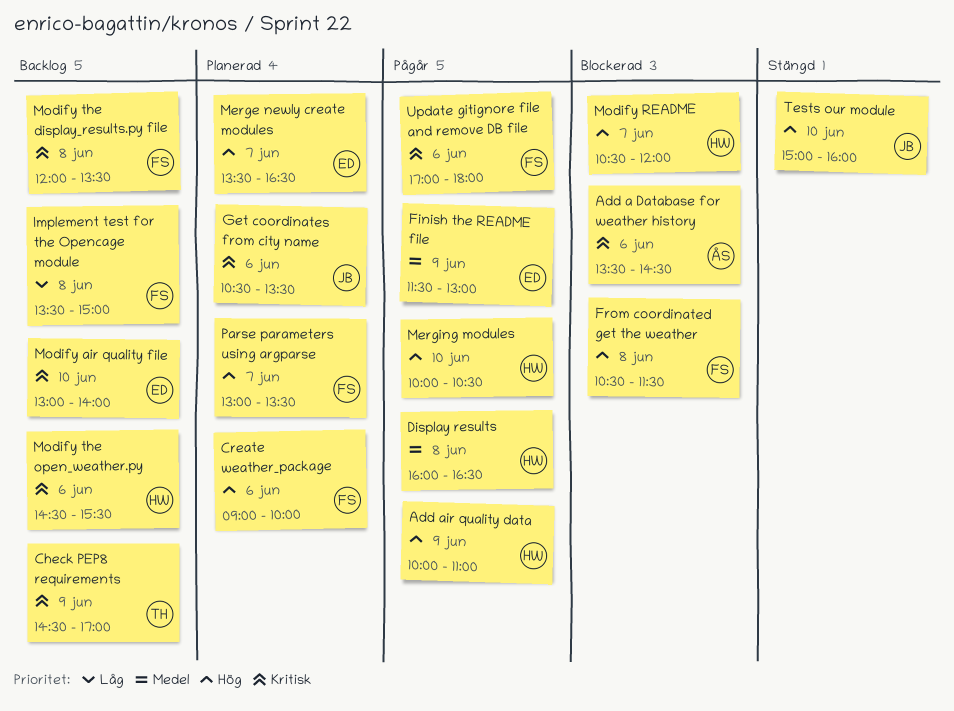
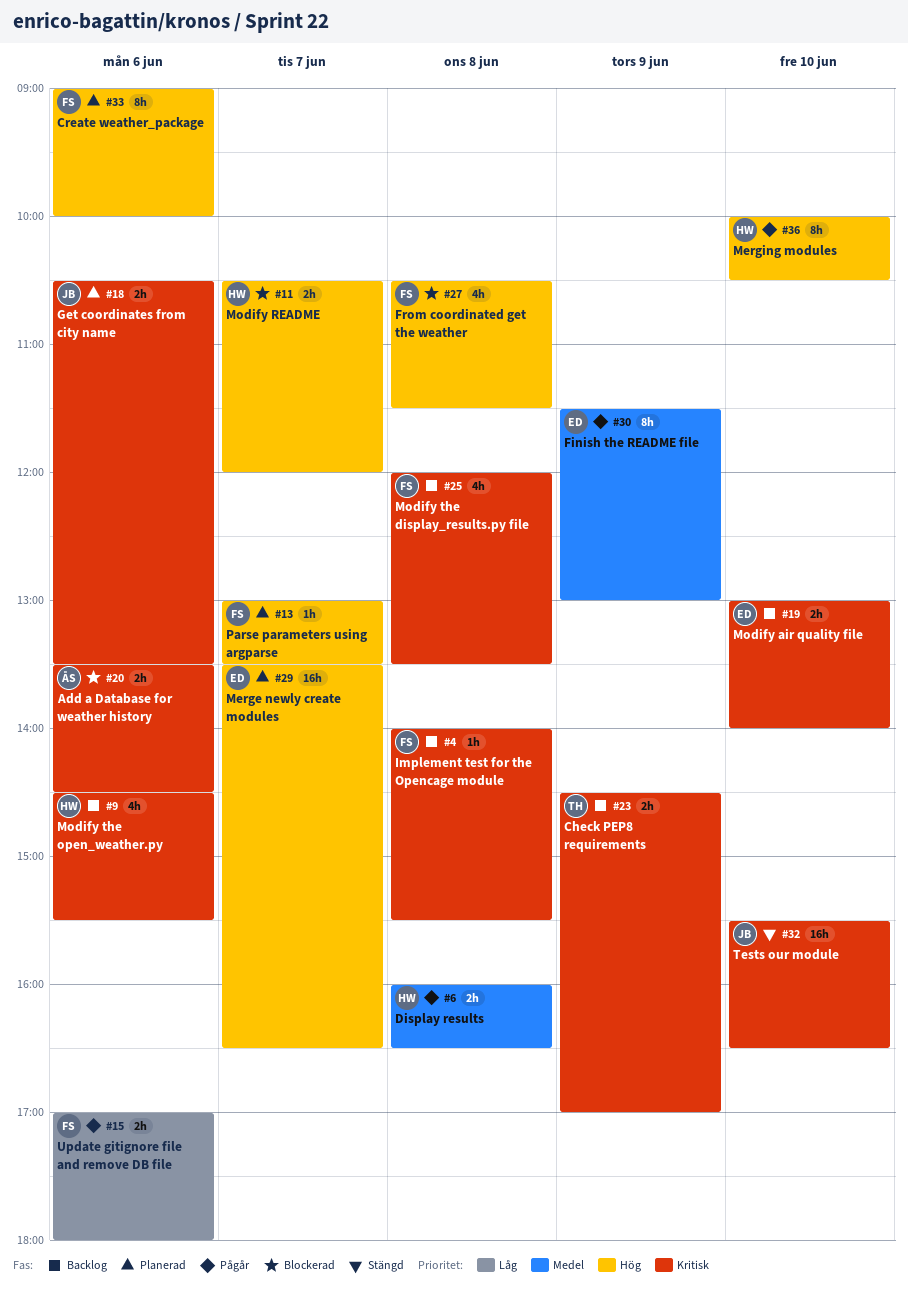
Add air quality data: present -> none
Implement test for the Opencage module, priority: Låg -> Kritisk
Implement test for the Opencage module, begins: 13:30 -> 14:00
Implement test for the Opencage module, ends: 15:00 -> 15:30
Tests our module, priority: Hög -> Kritisk
Tests our module, begins: 15:00 -> 15:30
Tests our module, ends: 16:00 -> 16:30
Update gitignore file and remove DB file, priority: Kritisk -> Låg

